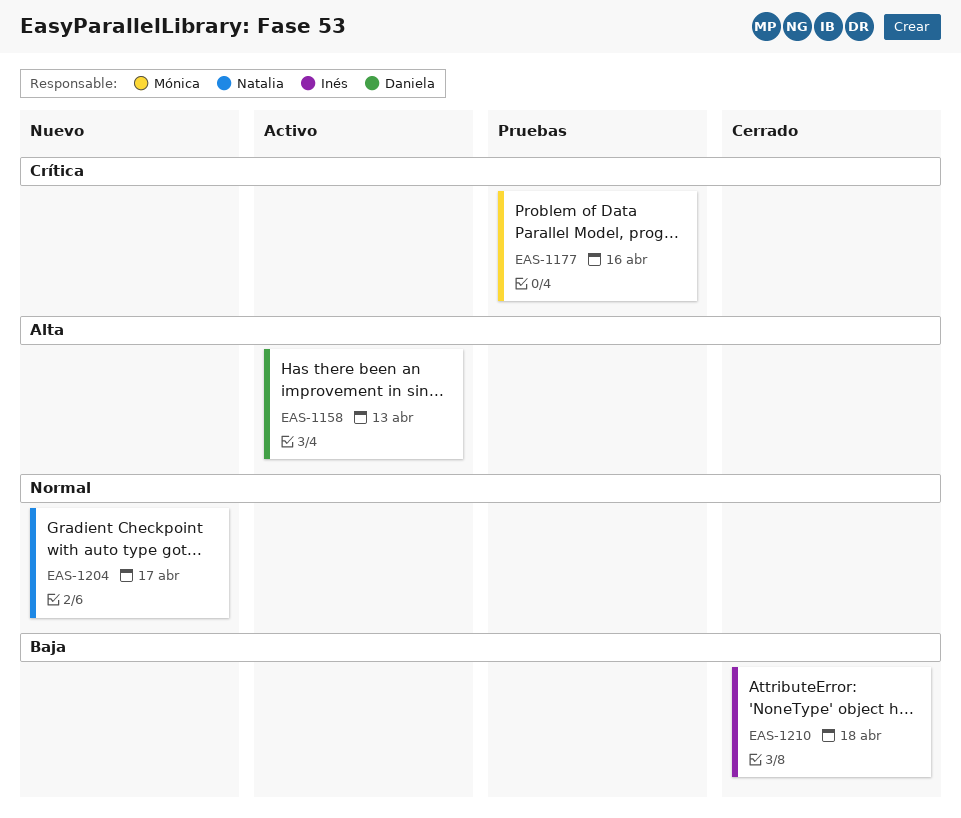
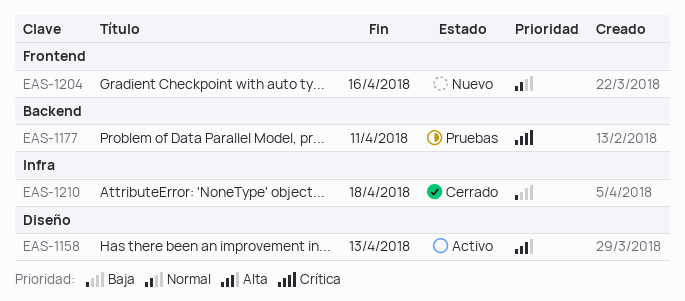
EAS-1177, due: Apr 16 -> Apr 11
EAS-1204, due: Apr 17 -> Apr 16

